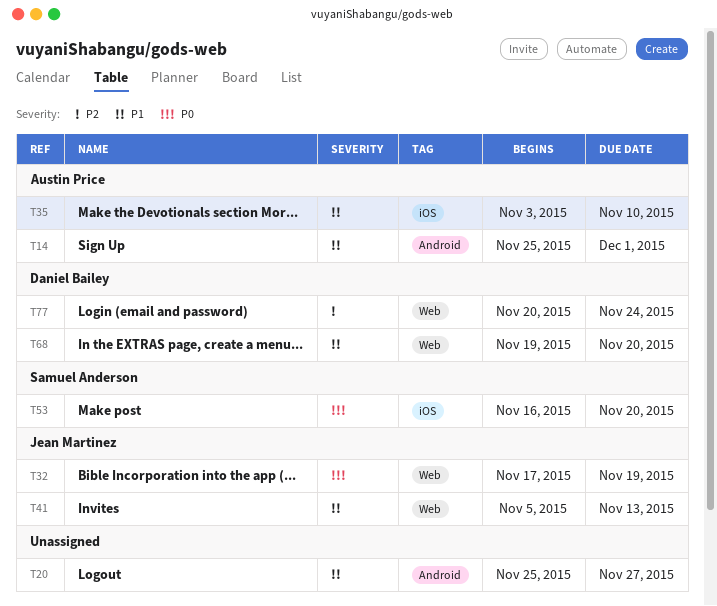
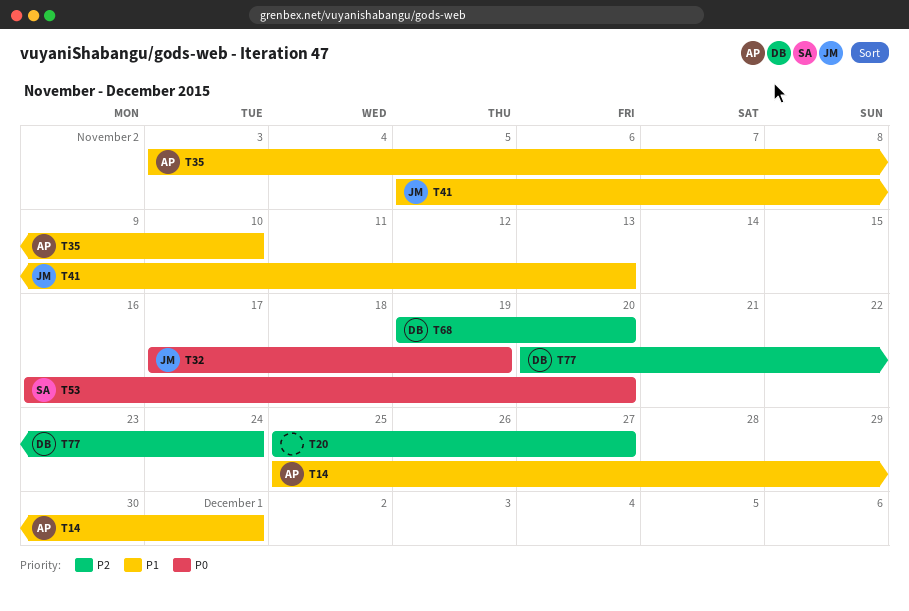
T20, priority: P1 -> P2
T68, priority: P1 -> P2

